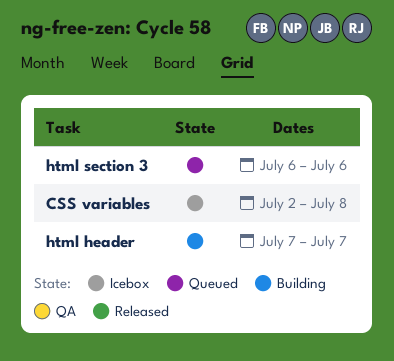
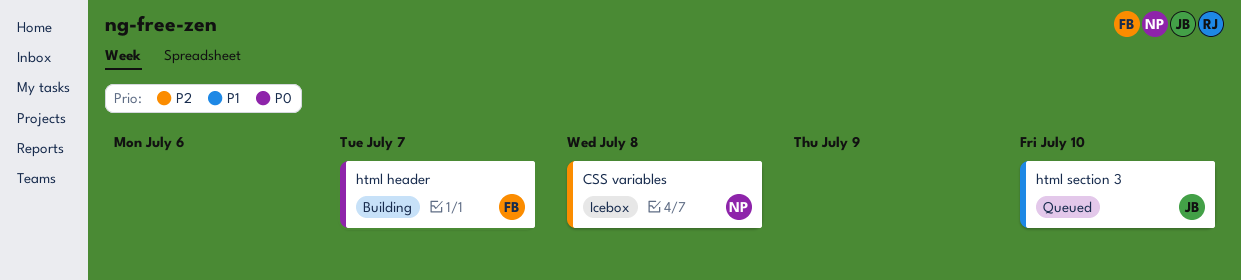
html section 3, due: Jul 6 -> Jul 10

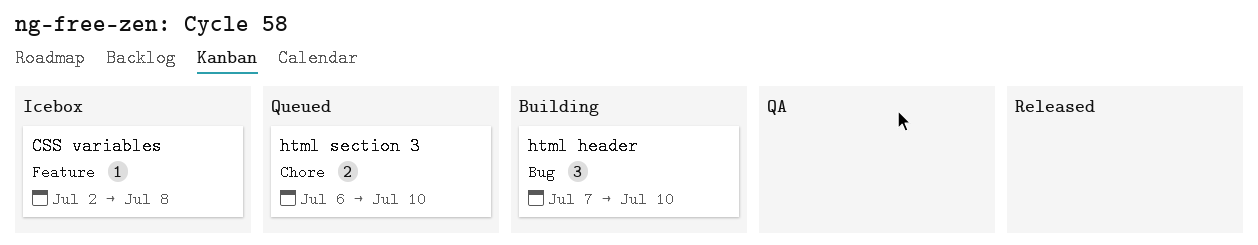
html header, due: Jul 7 -> Jul 10

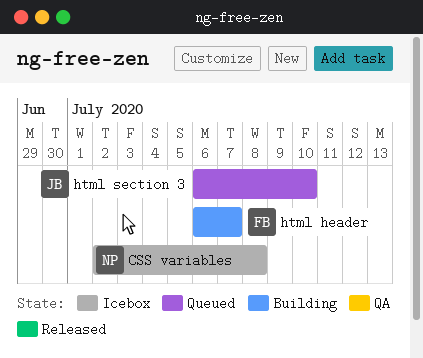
html header, start: Jul 7 -> Jul 6
html header, due: Jul 10 -> Jul 7

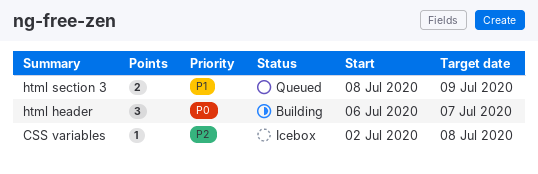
html section 3, start: Jul 6 -> Jul 8
html section 3, due: Jul 10 -> Jul 9

